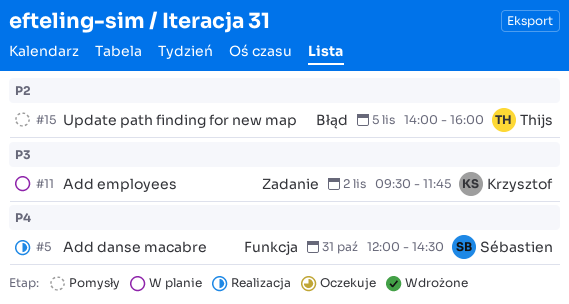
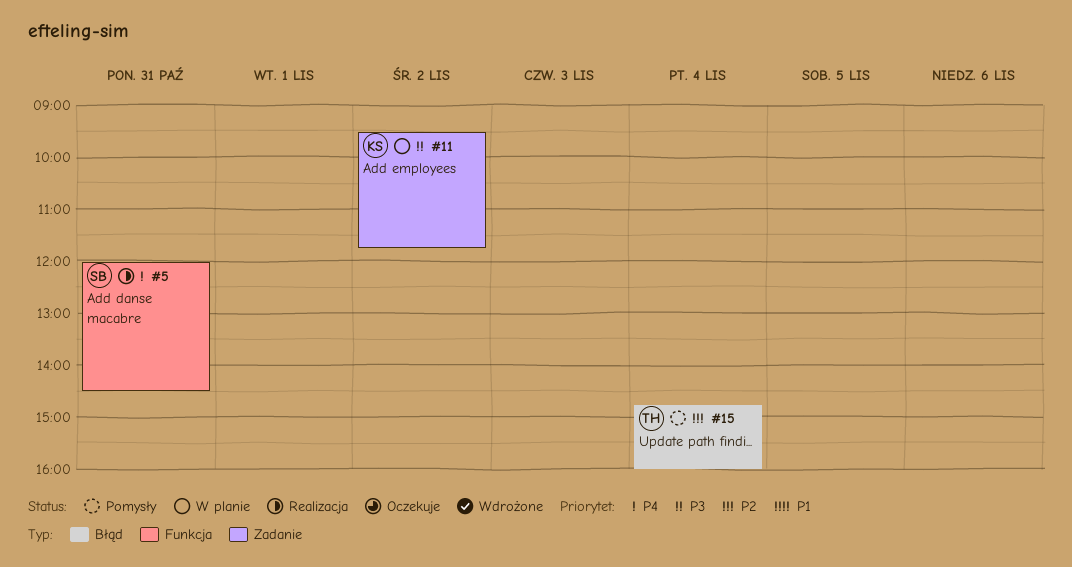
#15, day: Nov 5 -> Nov 4
#15, begins: 14:00 -> 14:45

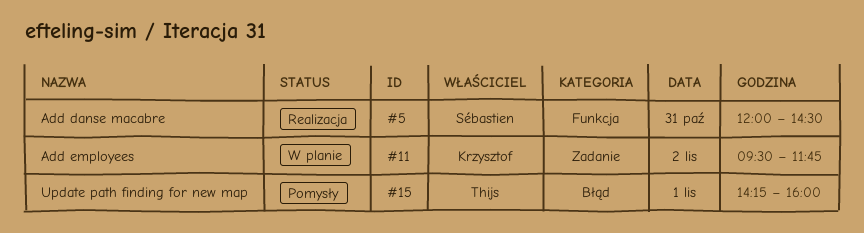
#15, day: Nov 4 -> Nov 1
#15, begins: 14:45 -> 14:15

